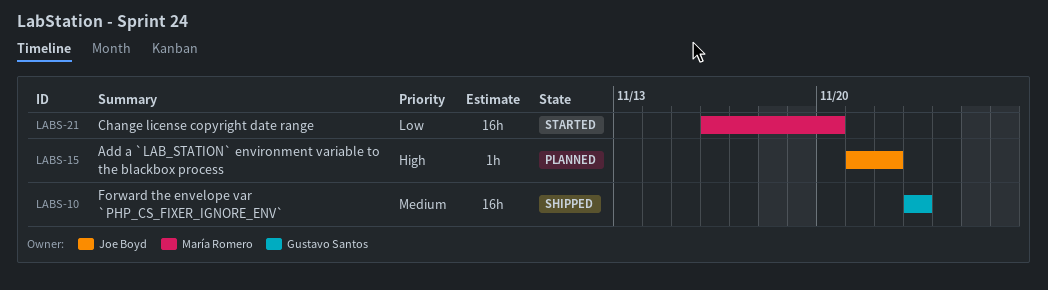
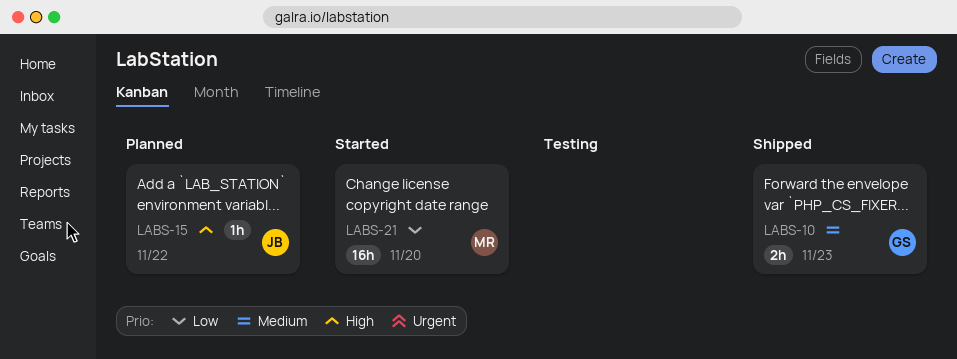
LABS-10, estimate: 16h -> 2h

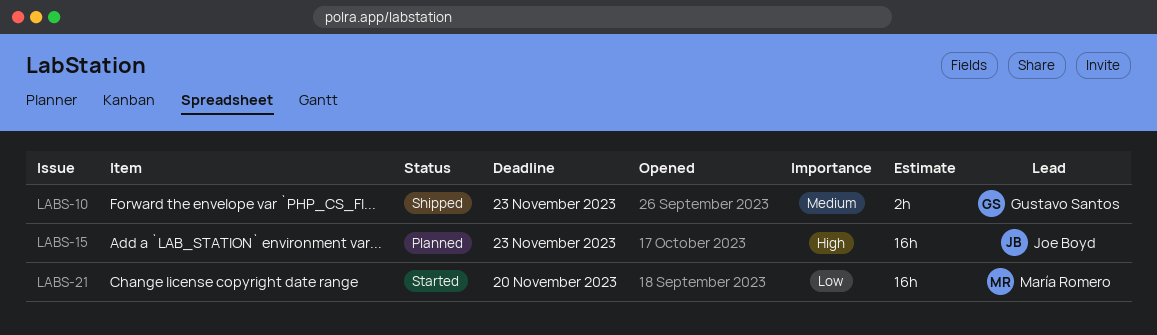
LABS-15, estimate: 1h -> 16h
LABS-15, due: Nov 22 -> Nov 23

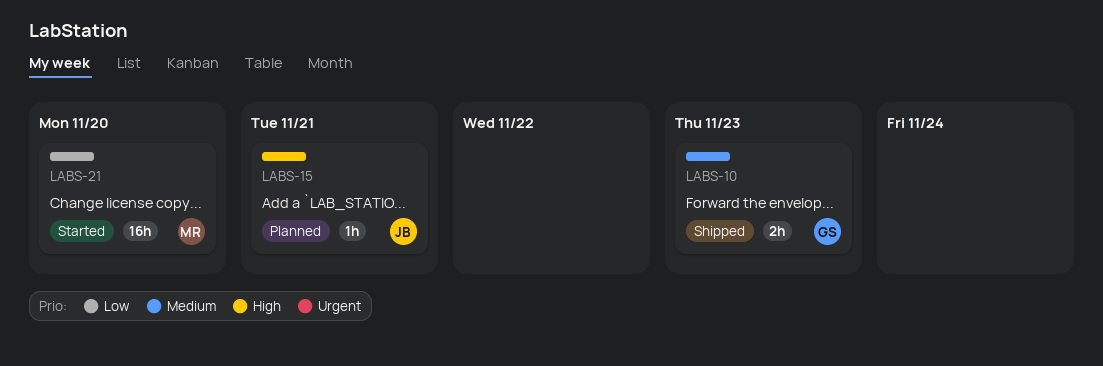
LABS-15, estimate: 16h -> 1h
LABS-15, due: Nov 23 -> Nov 21

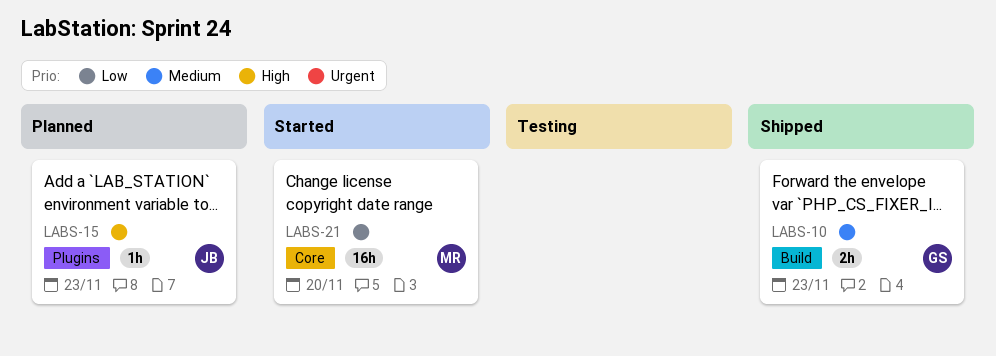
LABS-15, due: Nov 21 -> Nov 23

